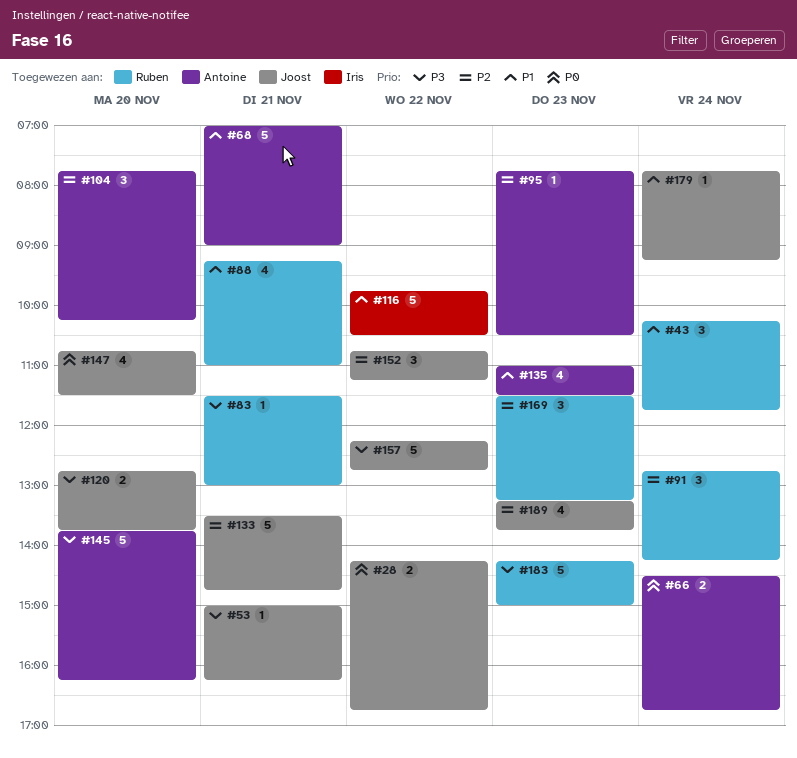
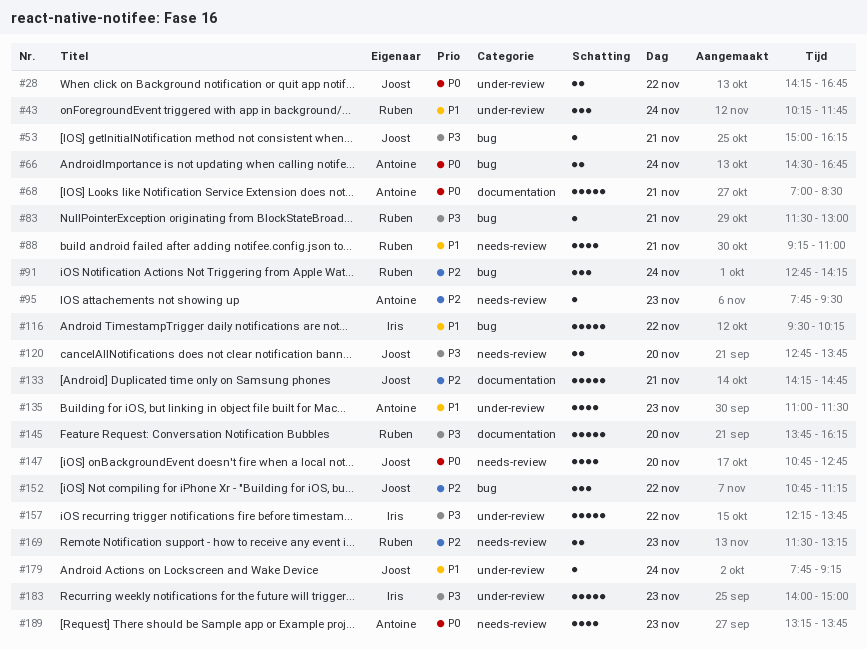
#68, priority: P1 -> P0
#68, ends: 09:00 -> 08:30
#95, ends: 10:30 -> 09:30
#104: present -> none
#116, begins: 09:45 -> 09:30
#116, ends: 10:30 -> 10:15
#133, begins: 13:30 -> 14:15
#145, owner: Antoine -> Ruben
#147, ends: 11:30 -> 12:45
#157, owner: Joost -> Iris
#157, ends: 12:45 -> 13:45
#169, estimate: 3 -> 2
#183, owner: Ruben -> Iris
#183, begins: 14:15 -> 14:00
#189, owner: Joost -> Antoine
#189, priority: P2 -> P0

